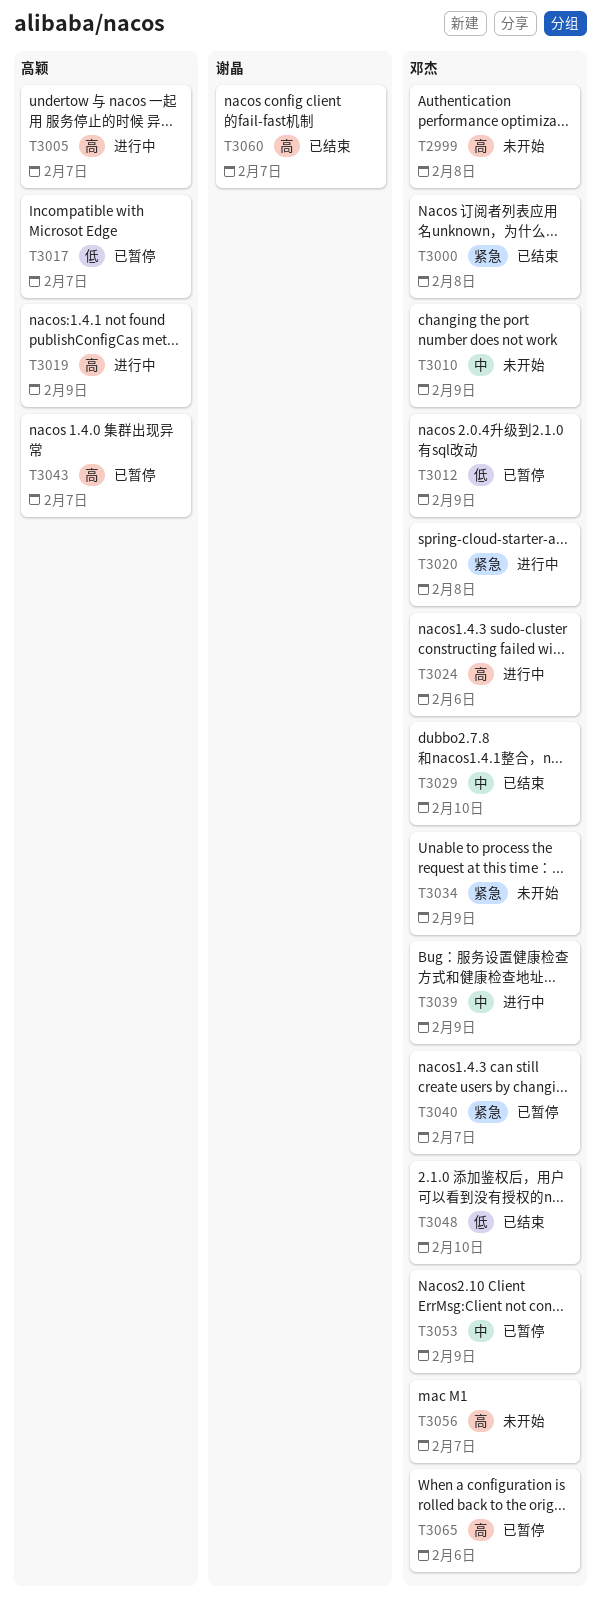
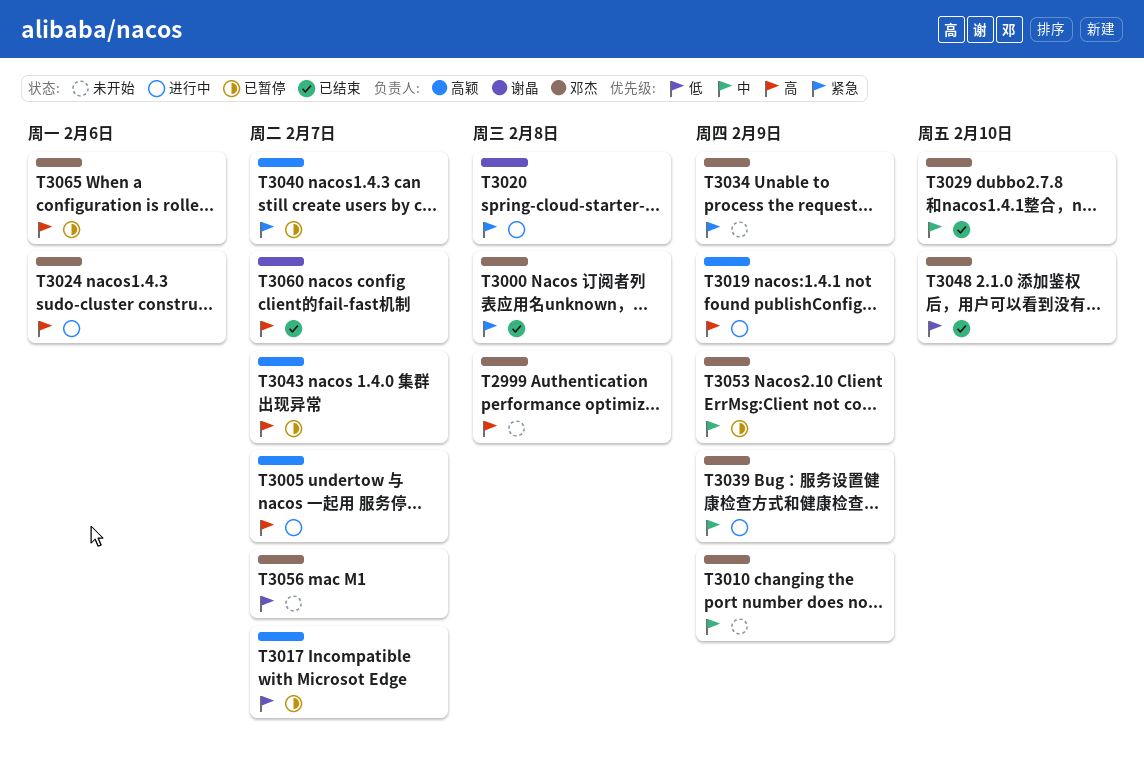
T3012: present -> none
T3020, owner: 邓杰 -> 谢晶
T3040, owner: 邓杰 -> 高颖
T3056, priority: 高 -> 低

